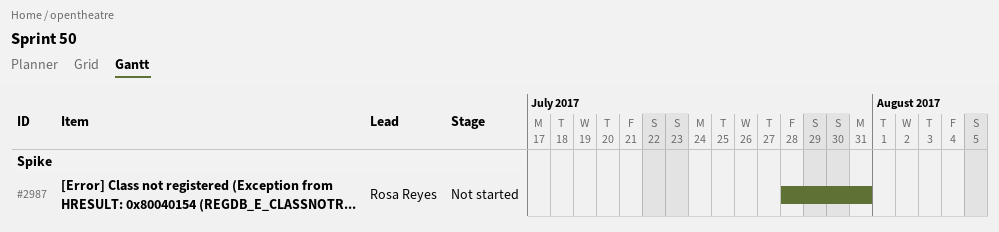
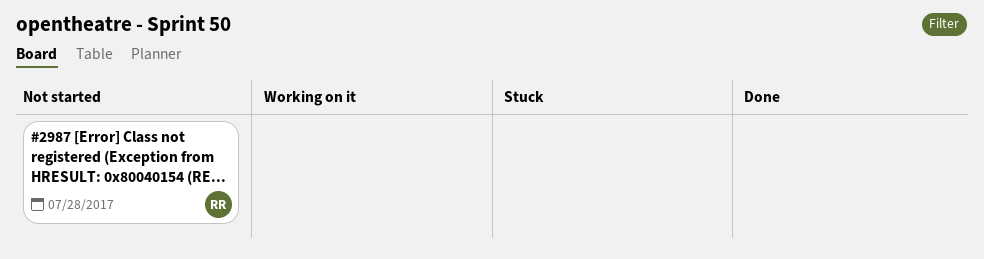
#2987, due: Jul 31 -> Jul 28

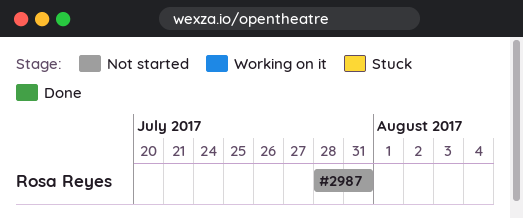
#2987, due: Jul 28 -> Jul 31

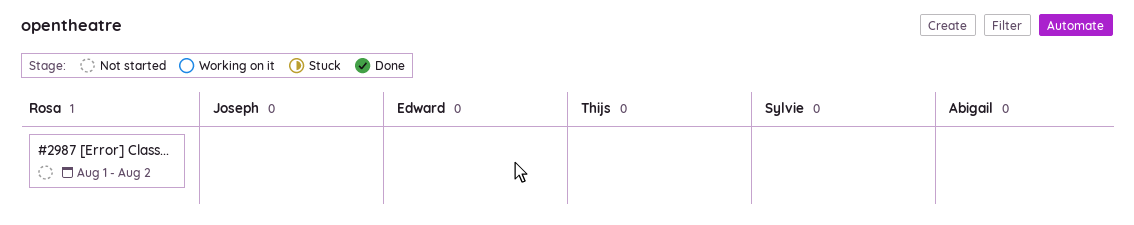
#2987, start: Jul 28 -> Aug 1
#2987, due: Jul 31 -> Aug 2

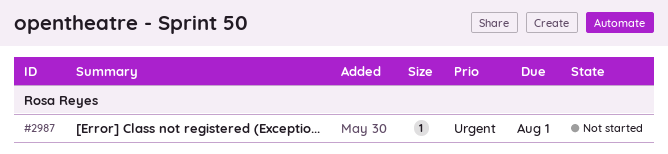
#2987, due: Aug 2 -> Aug 1

